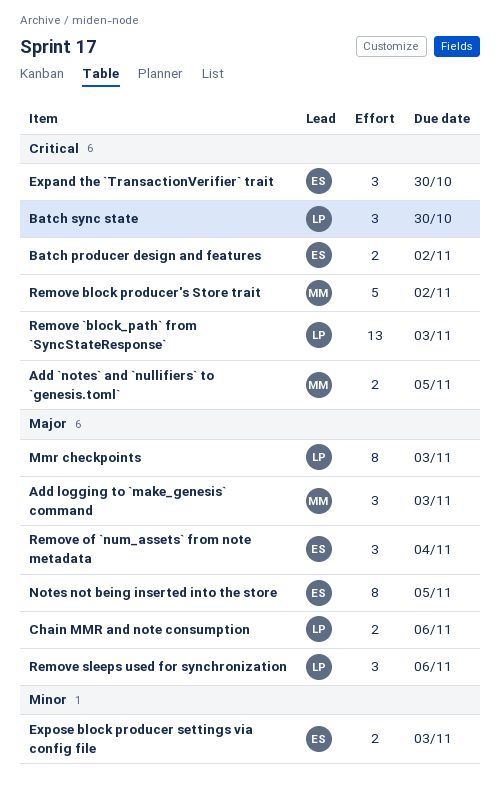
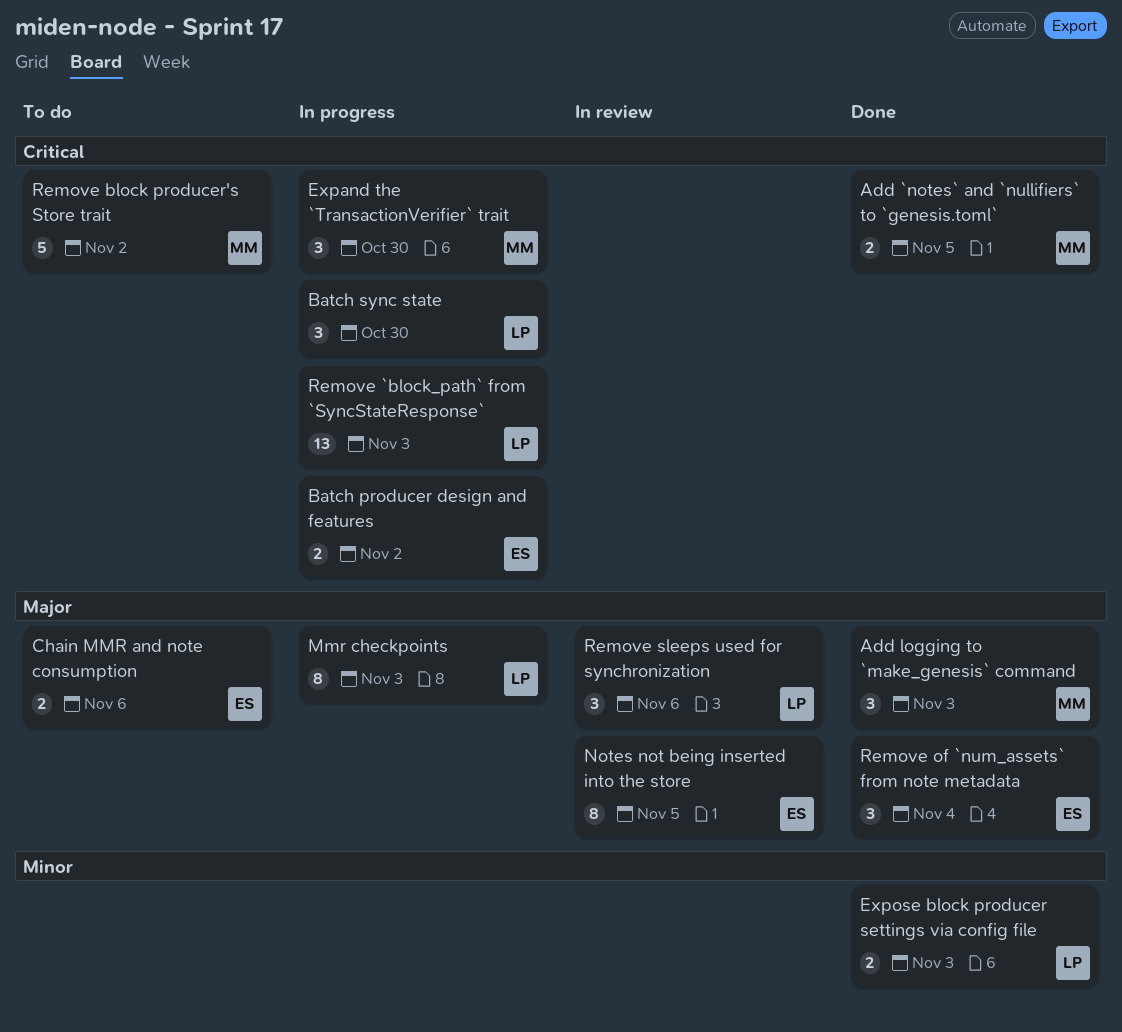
Chain MMR and note consumption, owner: LP -> ES
Expand the `TransactionVerifier` trait, owner: ES -> MM
Expose block producer settings via config file, owner: ES -> LP

